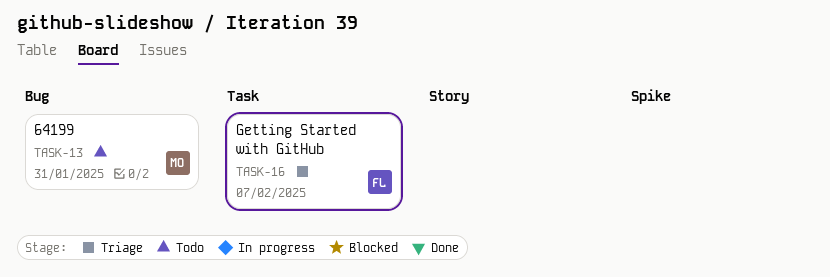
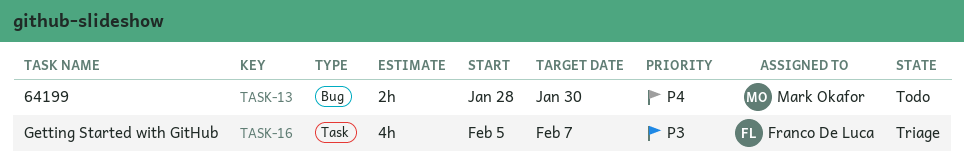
TASK-13, due: Jan 31 -> Jan 30

